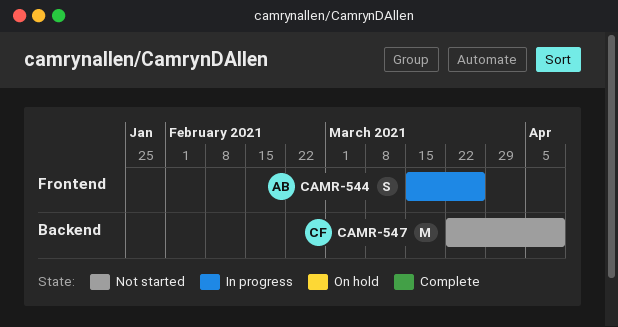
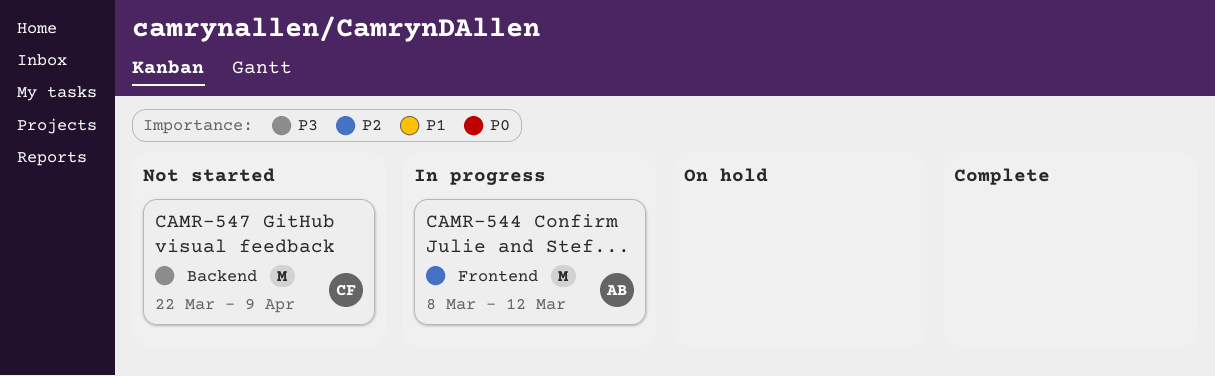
CAMR-544, estimate: S -> M
CAMR-544, start: Mar 15 -> Mar 8
CAMR-544, due: Mar 26 -> Mar 12

